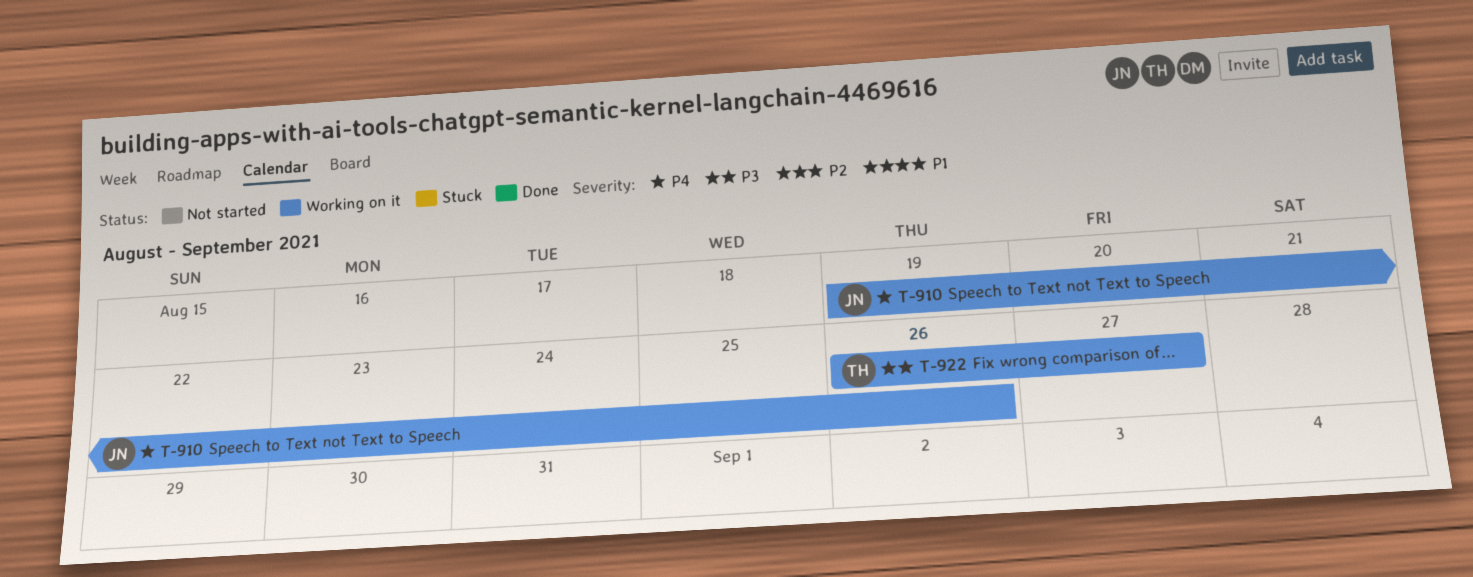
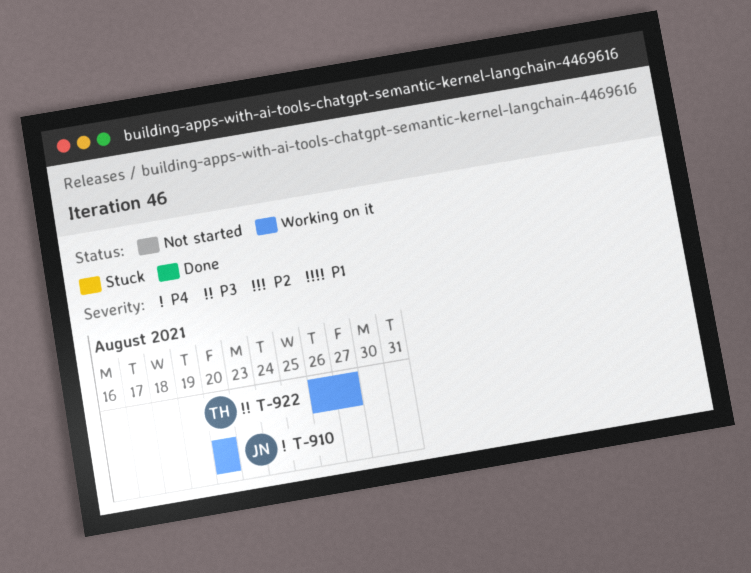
T-910, start: Aug 19 -> Aug 20
T-910, due: Aug 26 -> Aug 20

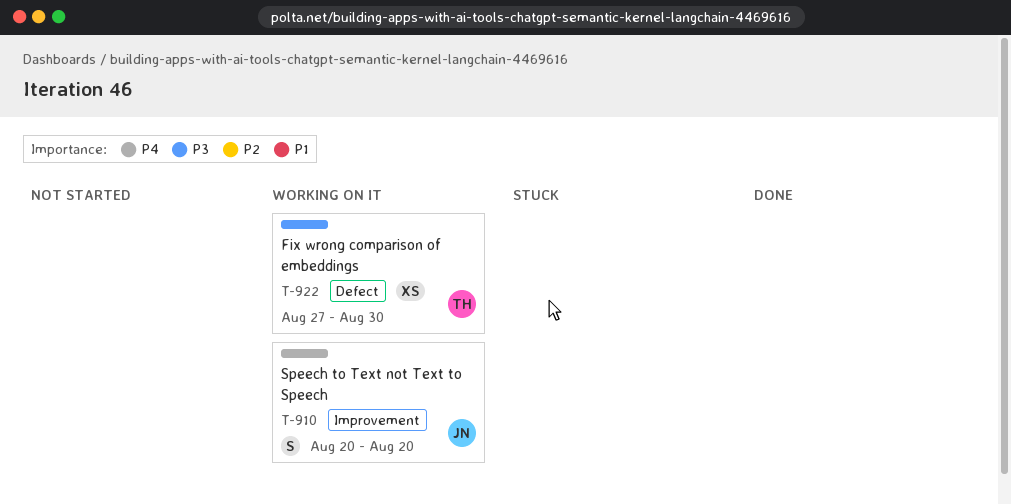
T-922, start: Aug 26 -> Aug 27
T-922, due: Aug 27 -> Aug 30

